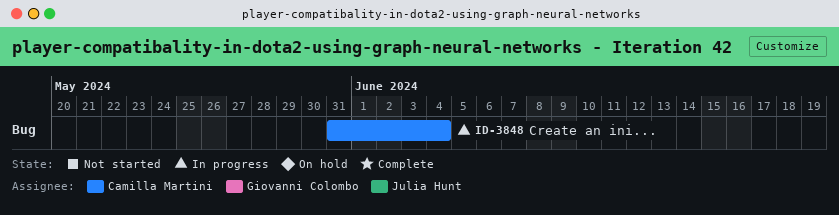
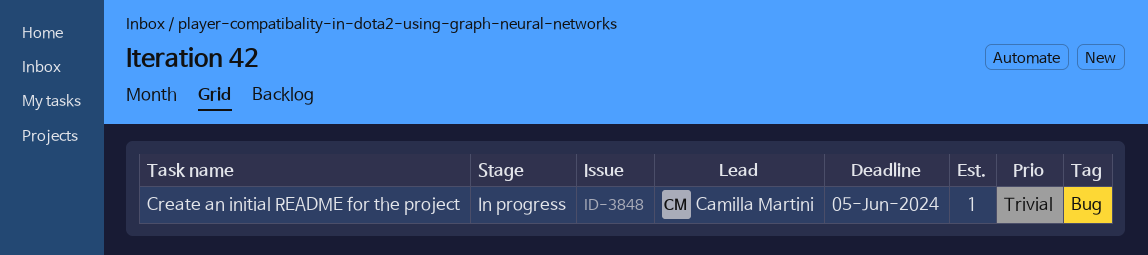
ID-3848, due: Jun 4 -> Jun 5

